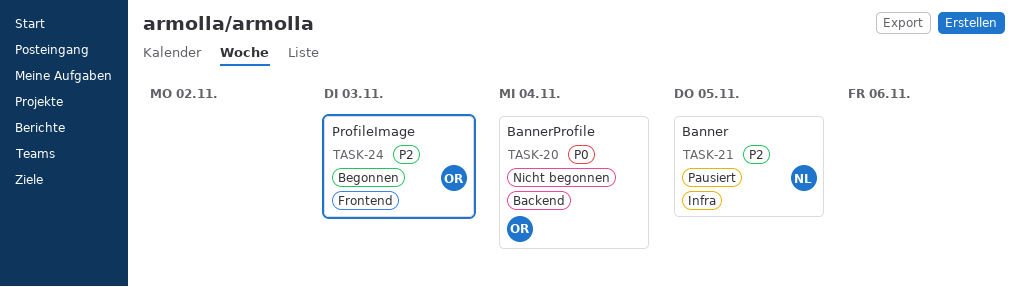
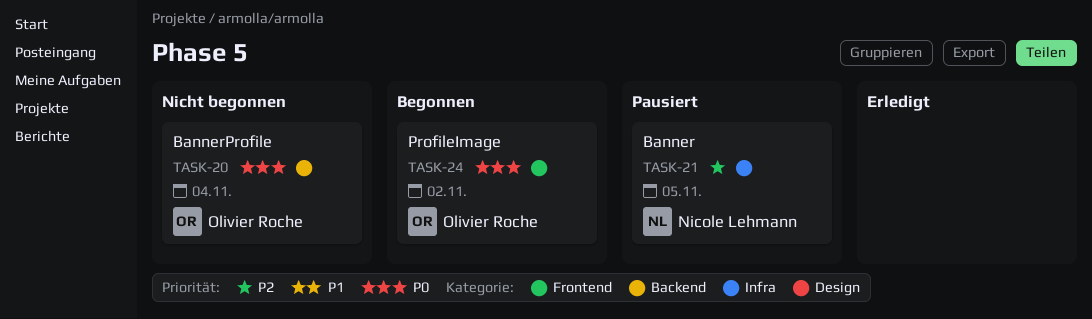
TASK-24, priority: P2 -> P0
TASK-24, due: Nov 3 -> Nov 2

